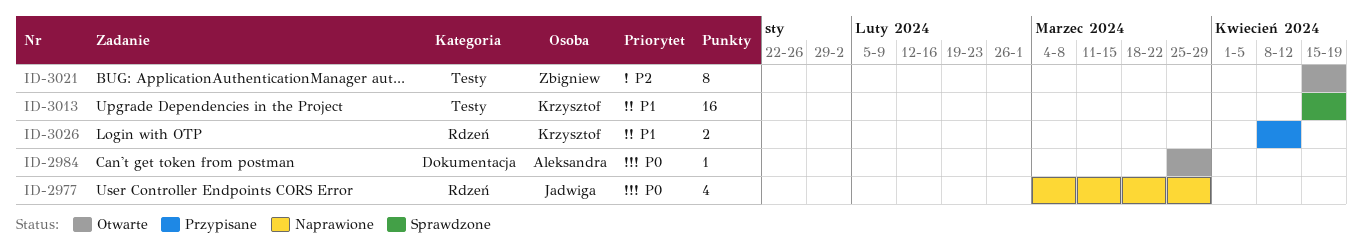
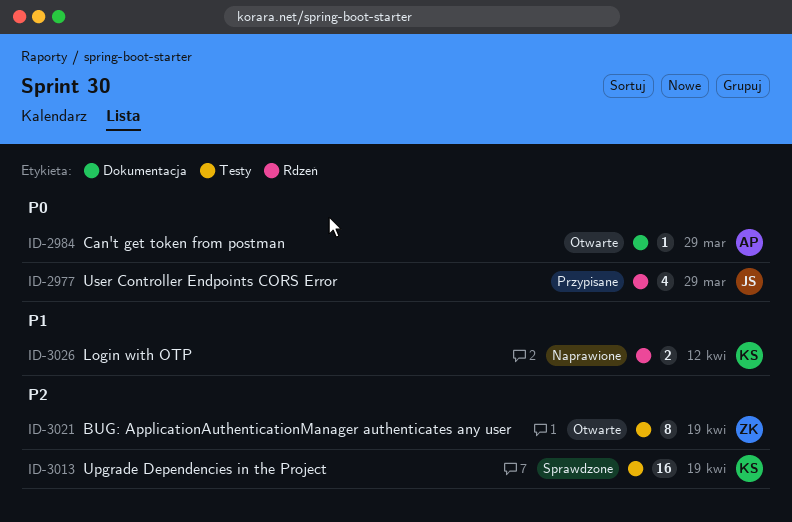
ID-2977, status: Naprawione -> Przypisane
ID-3013, priority: P1 -> P2
ID-3026, status: Przypisane -> Naprawione

